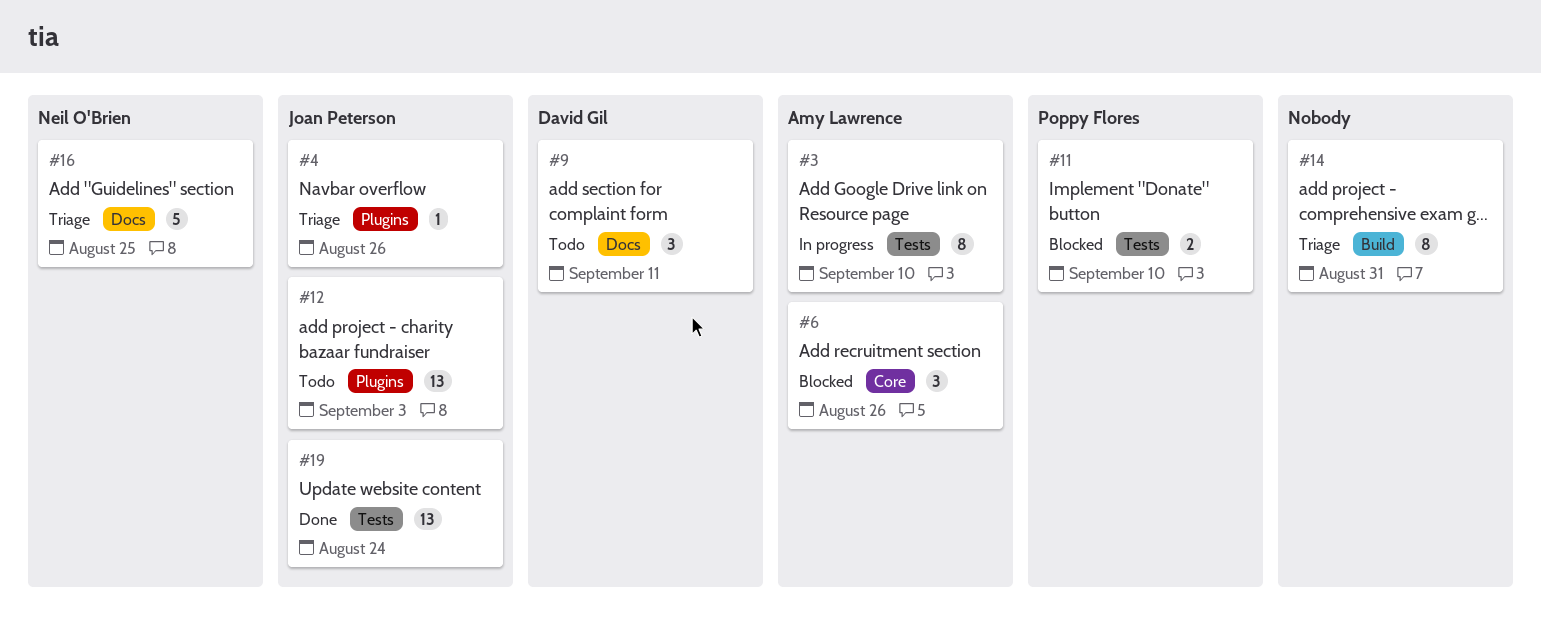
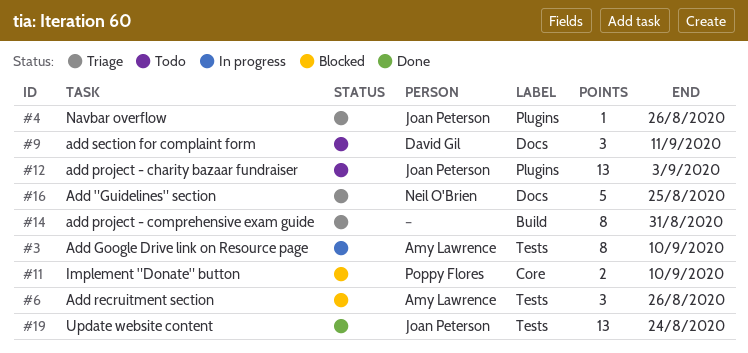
#6, label: Core -> Tests
#11, label: Tests -> Core

